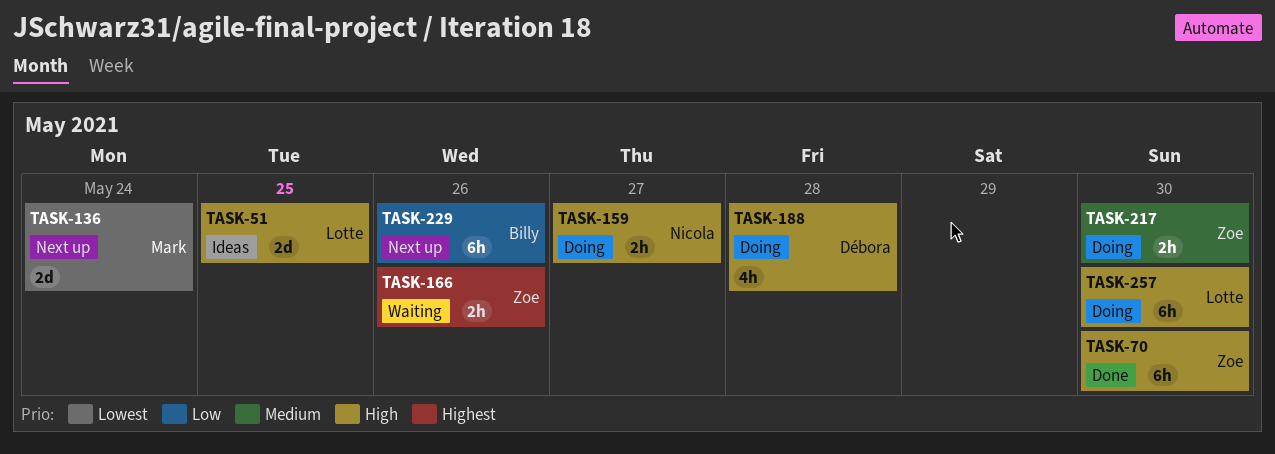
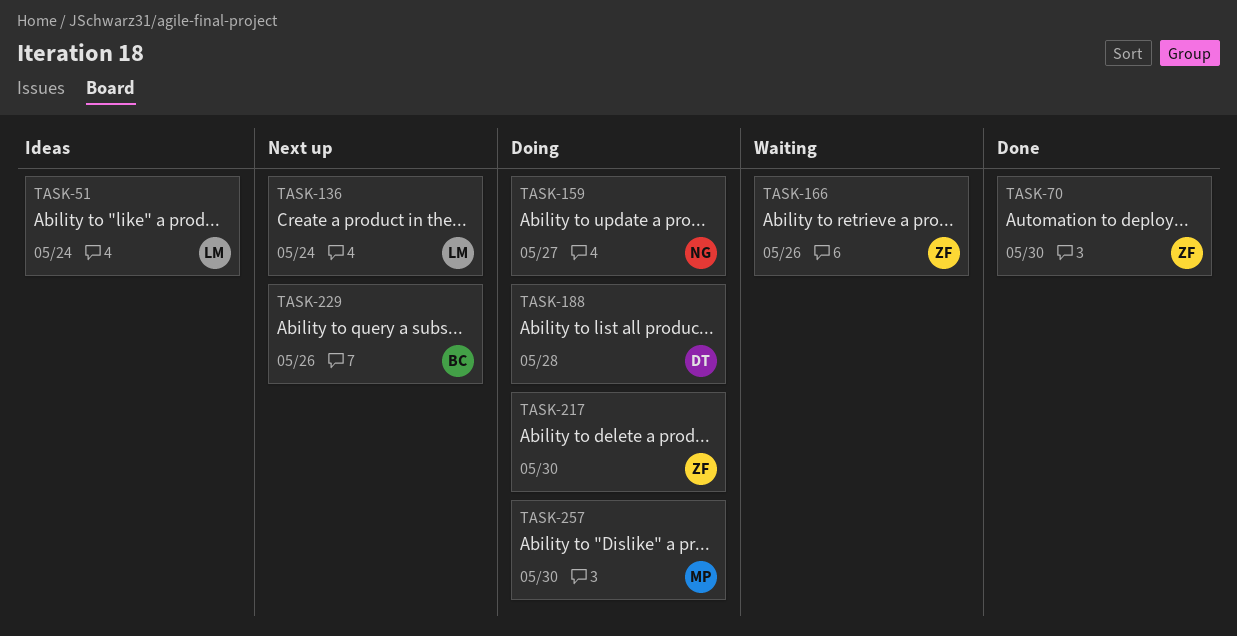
TASK-51, due: May 25 -> May 24
TASK-136, owner: Mark -> Lotte
TASK-257, owner: Lotte -> Mark

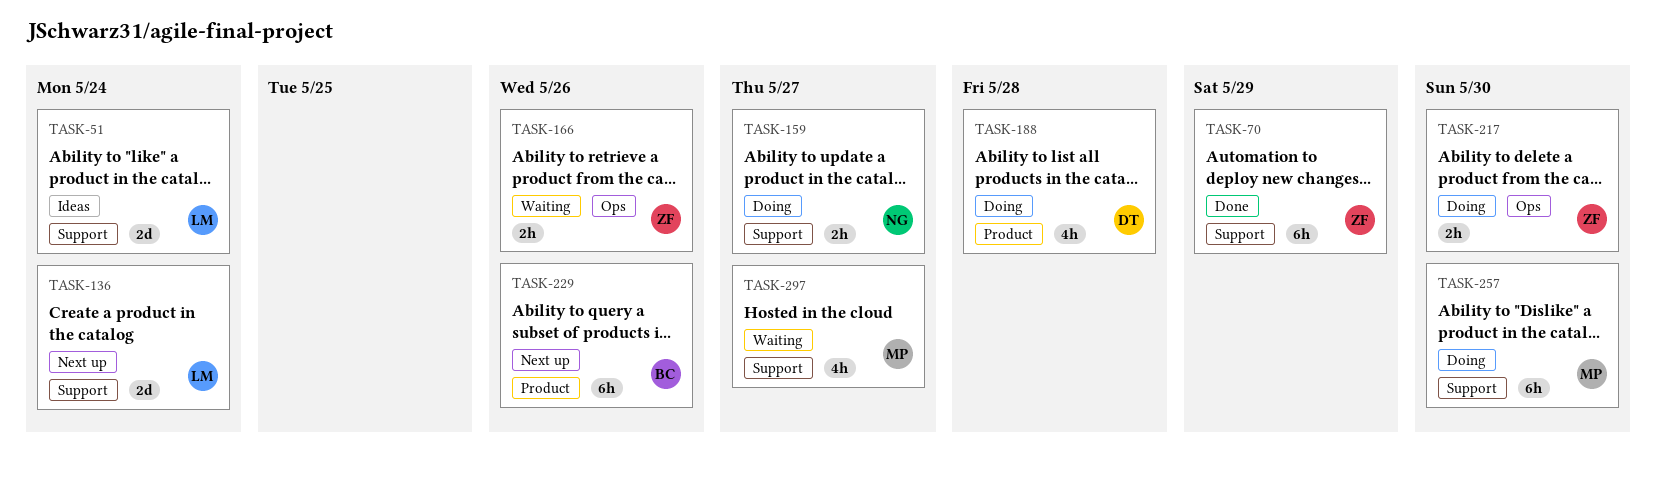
TASK-70, due: May 30 -> May 29
TASK-297: none -> present

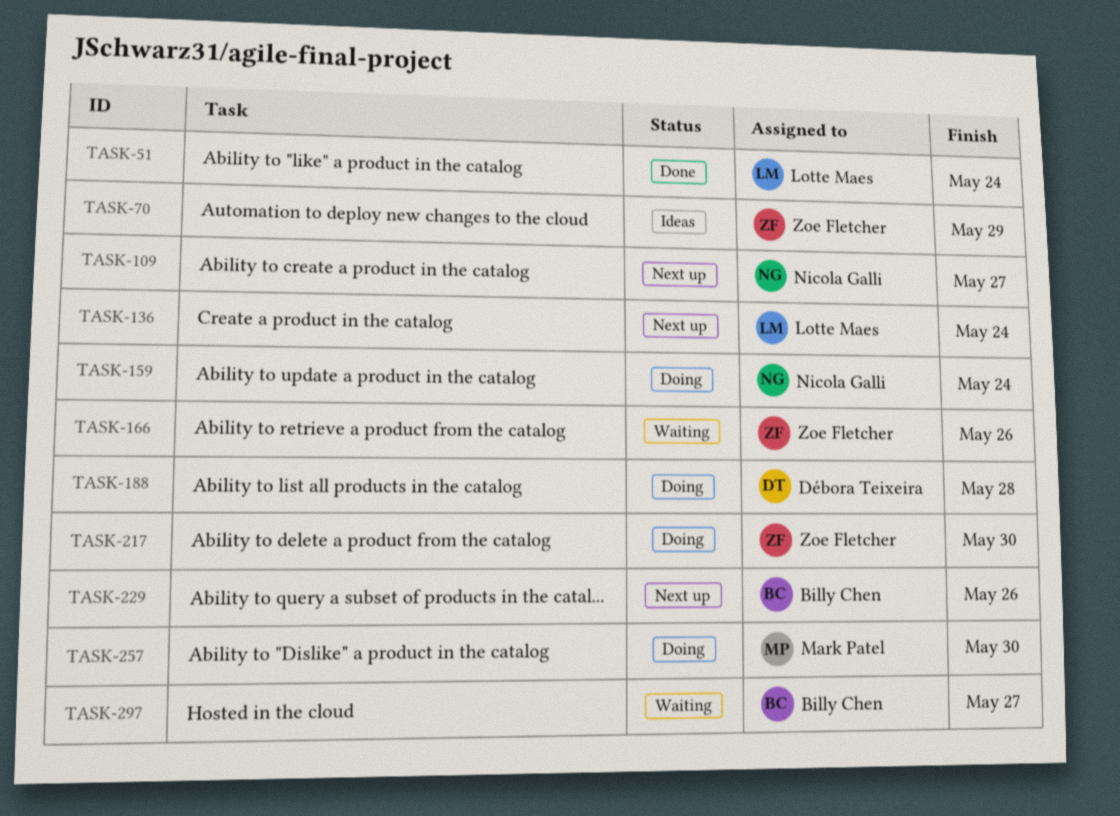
TASK-51, status: Ideas -> Done
TASK-70, status: Done -> Ideas
TASK-109: none -> present
TASK-159, due: May 27 -> May 24
TASK-297, owner: Mark Patel -> Billy Chen

